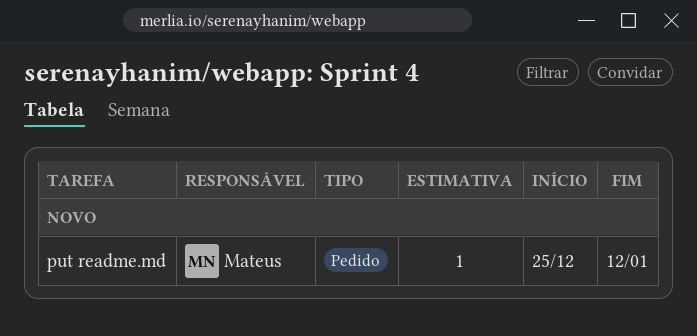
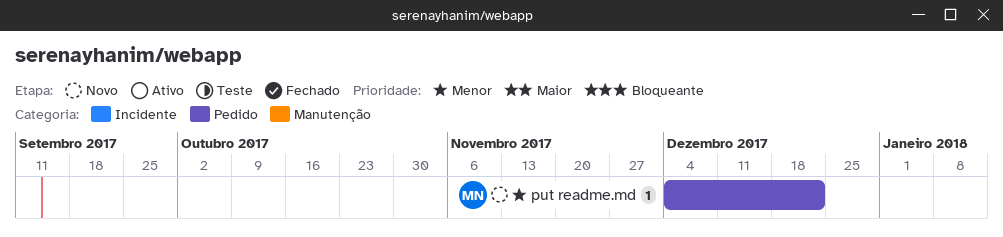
put readme.md, start: Dec 25 -> Dec 4
put readme.md, due: Jan 12 -> Dec 22

